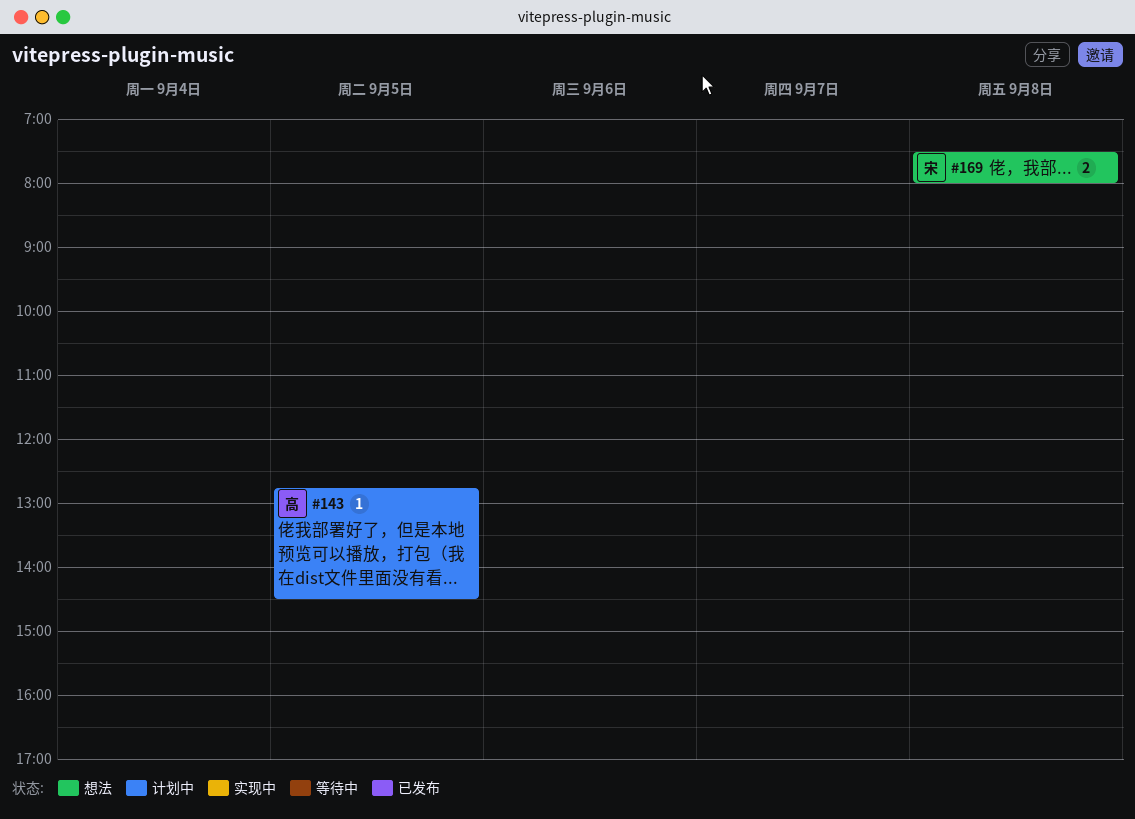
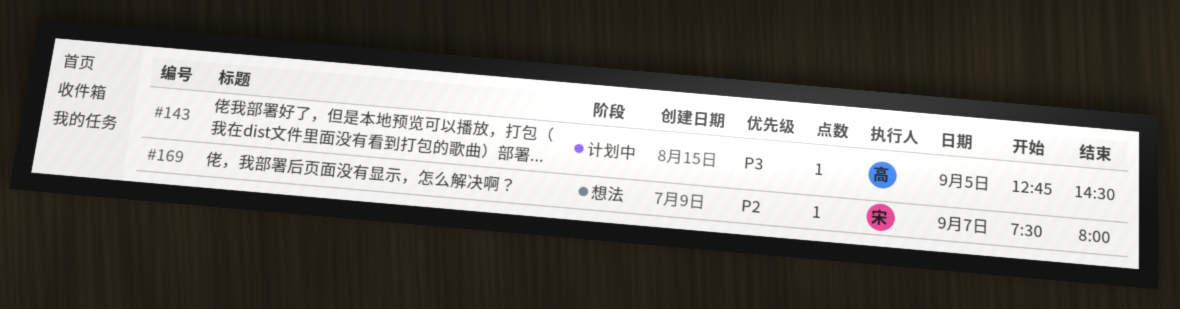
#169, estimate: 2 -> 1
#169, day: Sep 8 -> Sep 7

